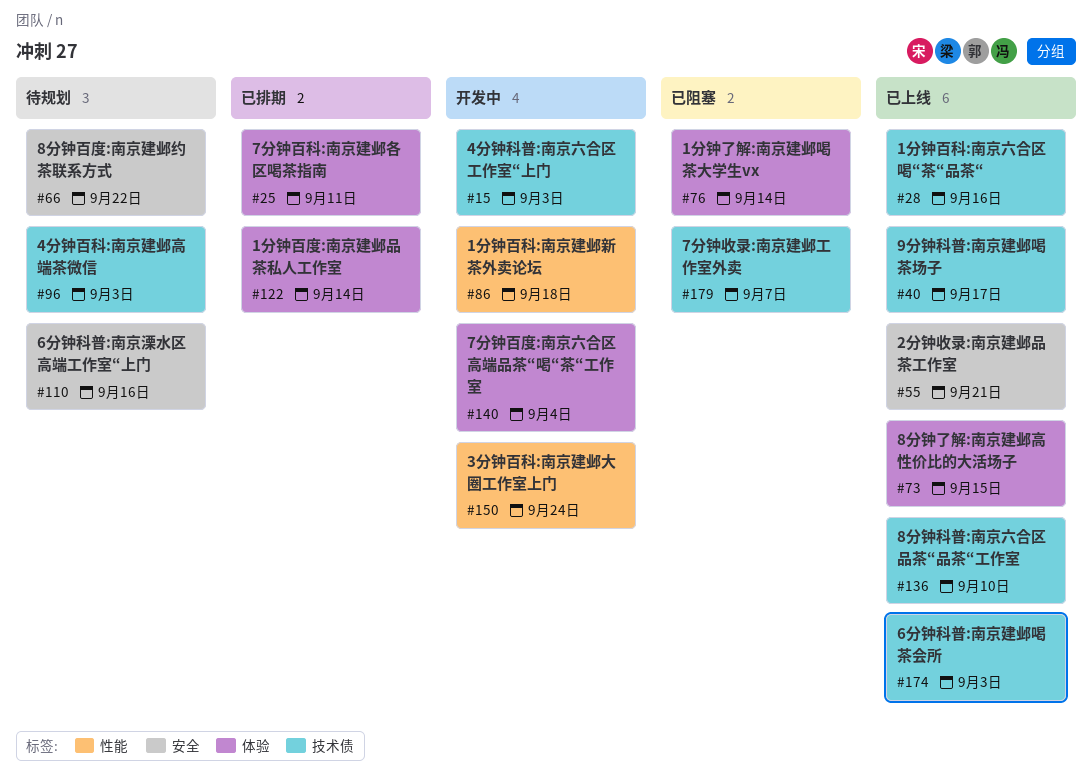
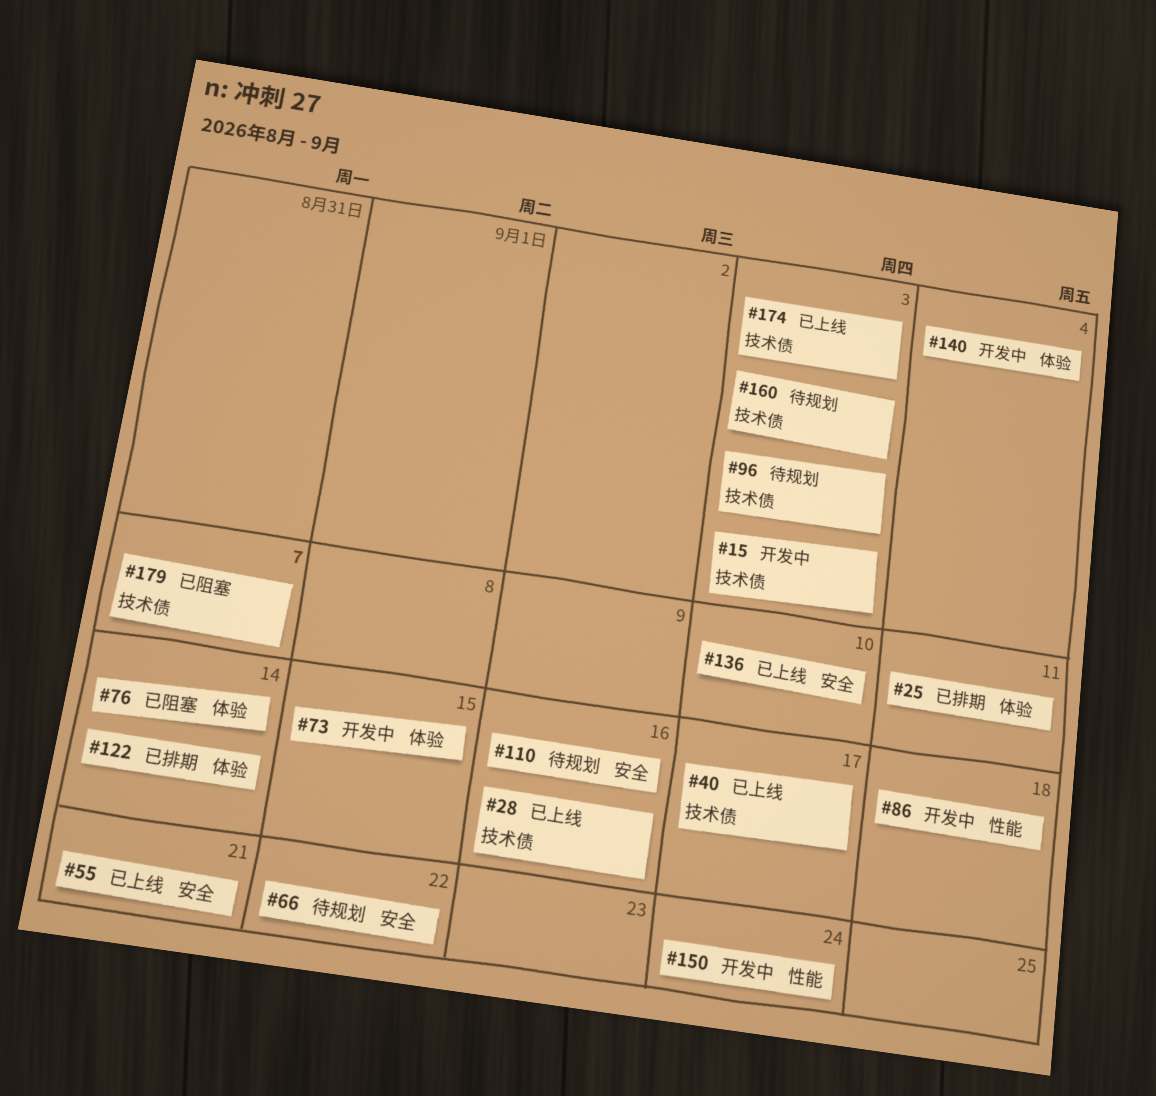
#73, status: 已上线 -> 开发中
#136, label: 技术债 -> 安全
#160: none -> present

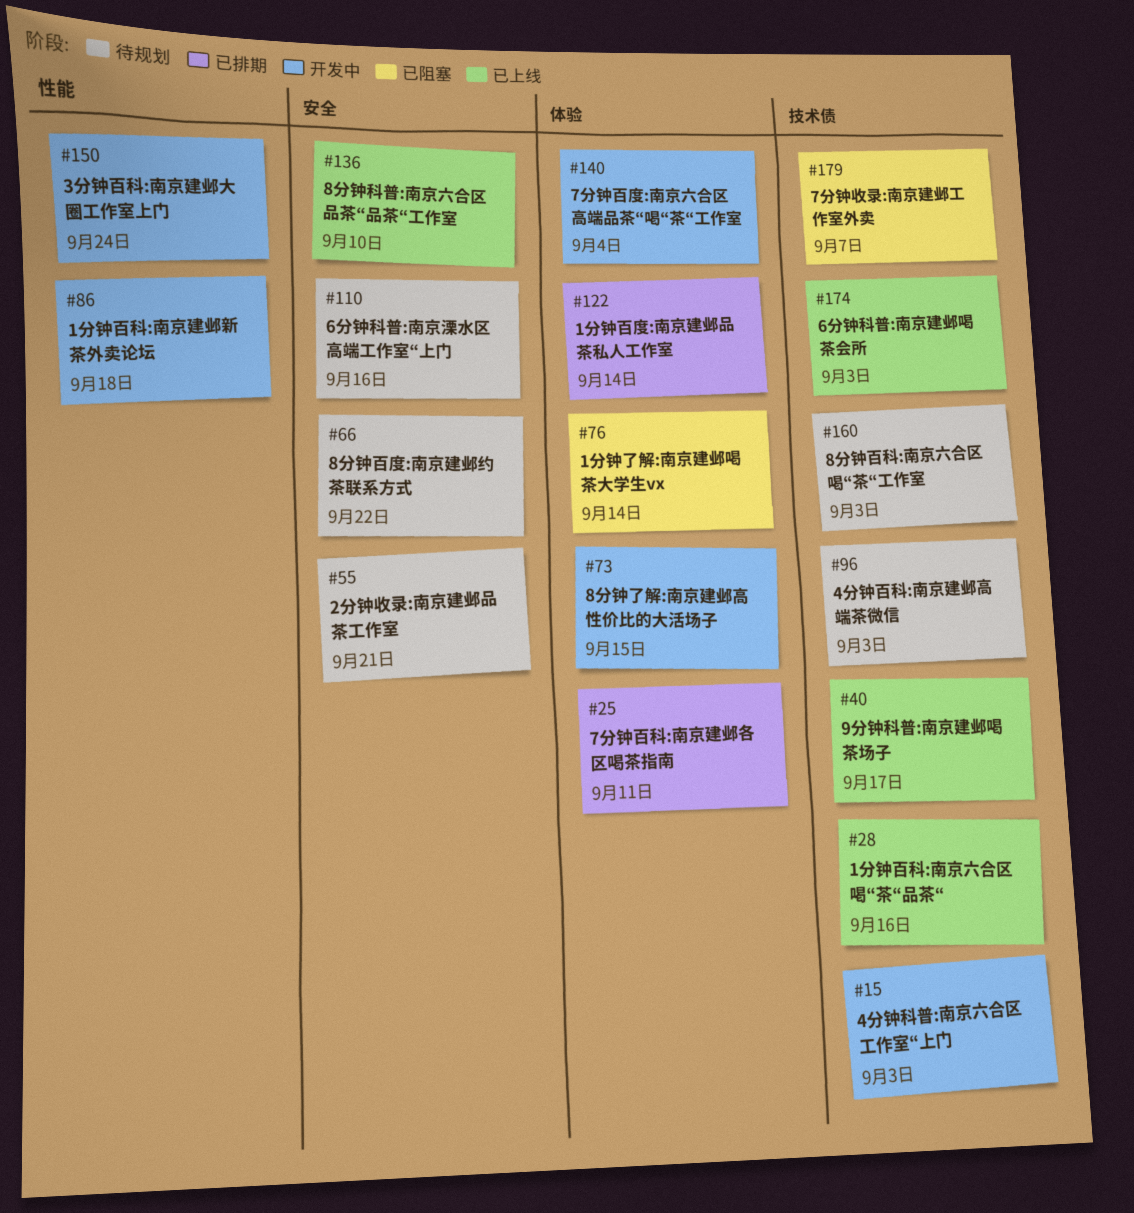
#55, status: 已上线 -> 待规划

